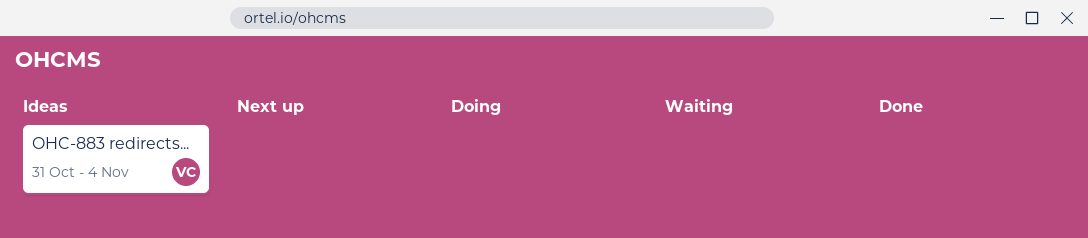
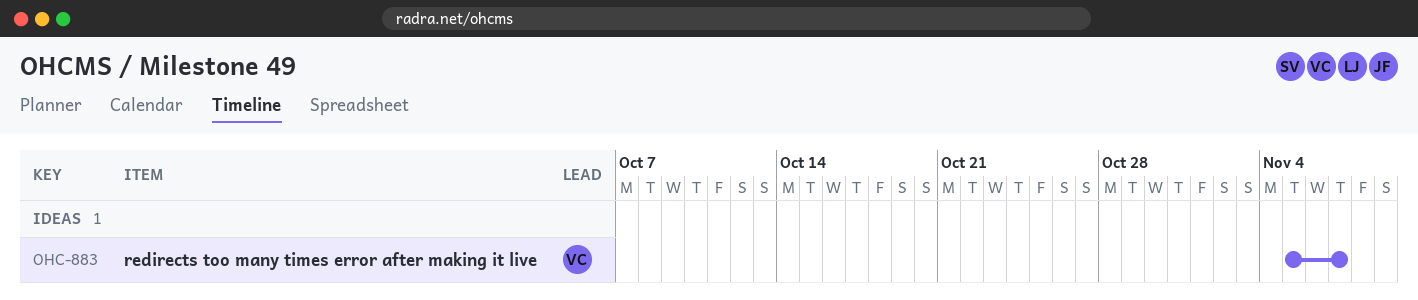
OHC-883, start: Oct 31 -> Nov 5
OHC-883, due: Nov 4 -> Nov 7

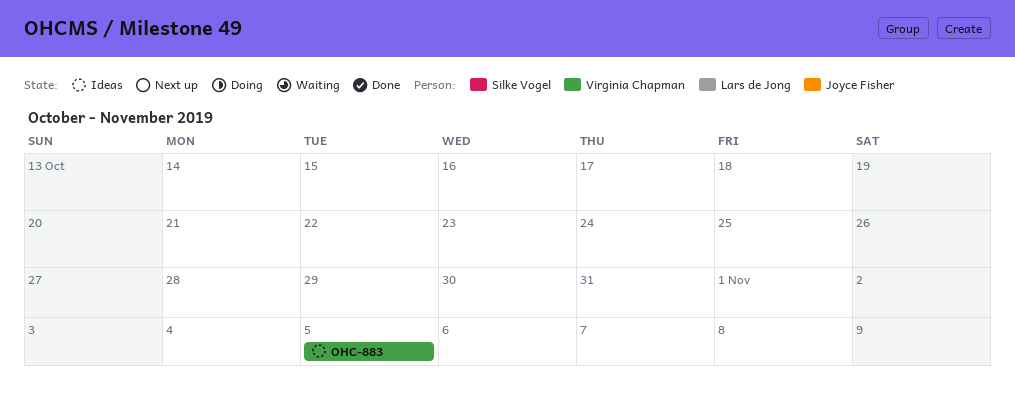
OHC-883, due: Nov 7 -> Nov 5

